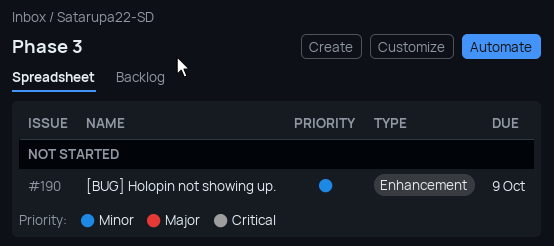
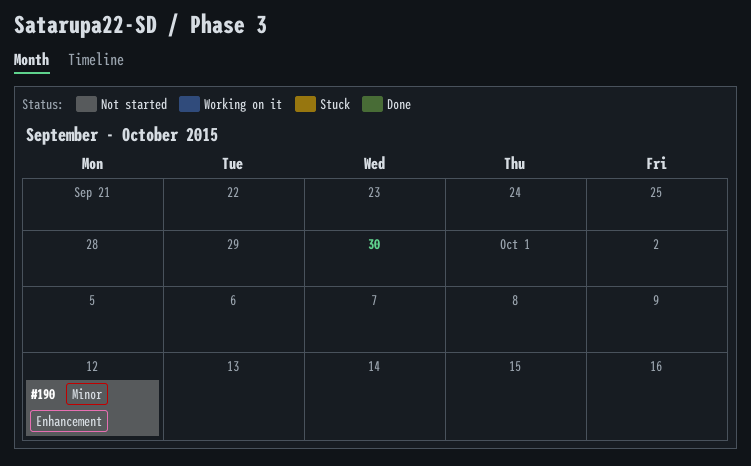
#190, due: Oct 9 -> Oct 12

